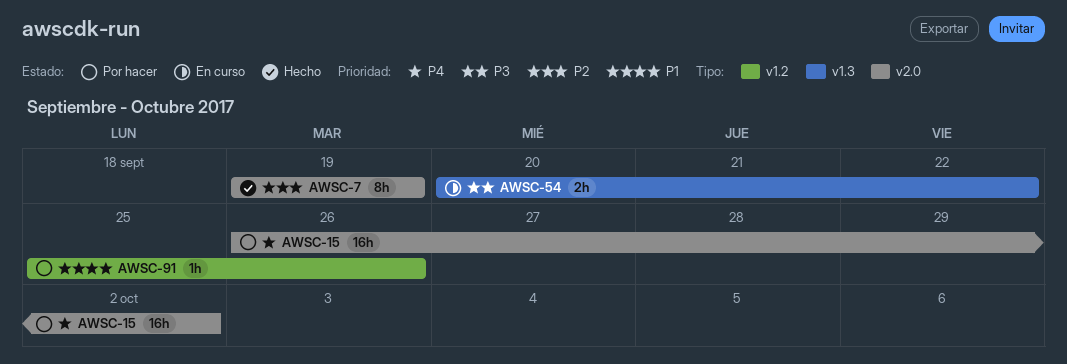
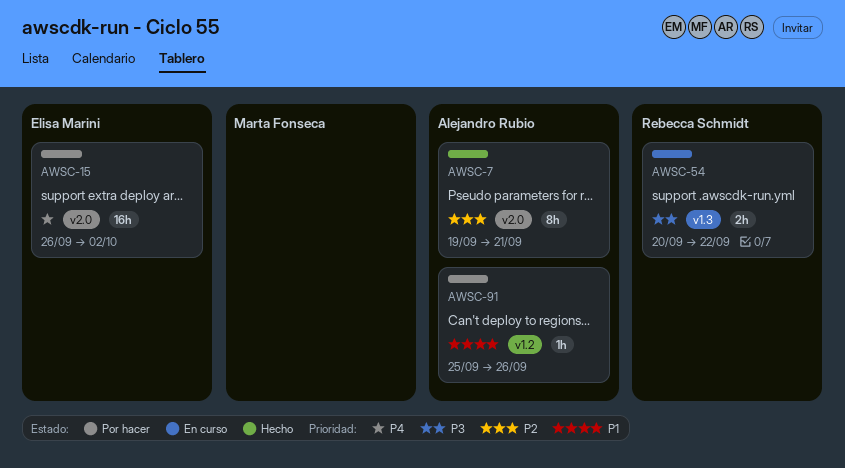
AWSC-7, due: Sep 19 -> Sep 21

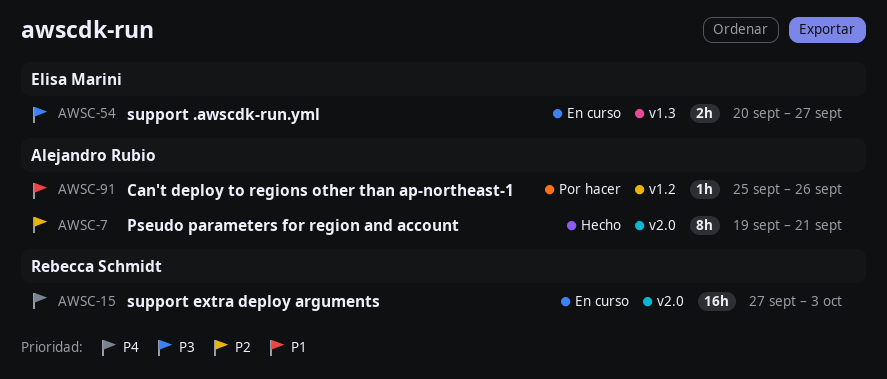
AWSC-15, status: Por hacer -> En curso
AWSC-15, owner: Elisa Marini -> Rebecca Schmidt
AWSC-15, start: Sep 26 -> Sep 27
AWSC-15, due: Oct 2 -> Oct 3
AWSC-54, owner: Rebecca Schmidt -> Elisa Marini
AWSC-54, due: Sep 22 -> Sep 27

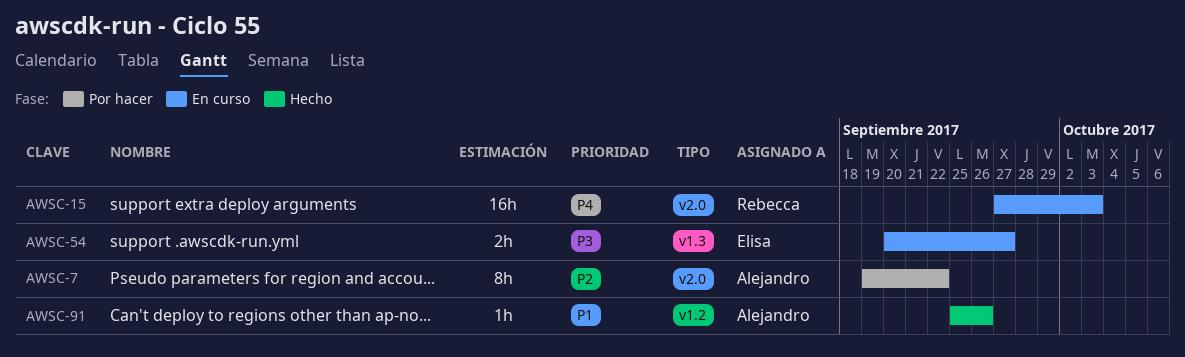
AWSC-7, status: Hecho -> Por hacer
AWSC-7, due: Sep 21 -> Sep 22
AWSC-91, status: Por hacer -> Hecho

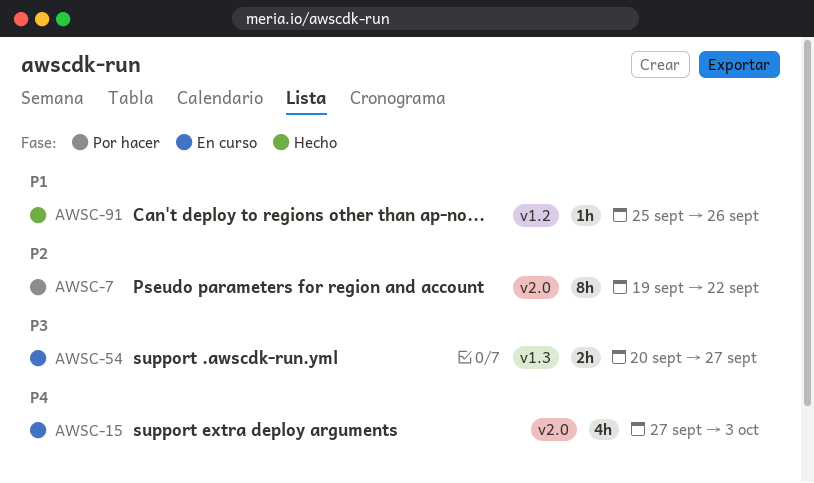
AWSC-15, estimate: 16h -> 4h

